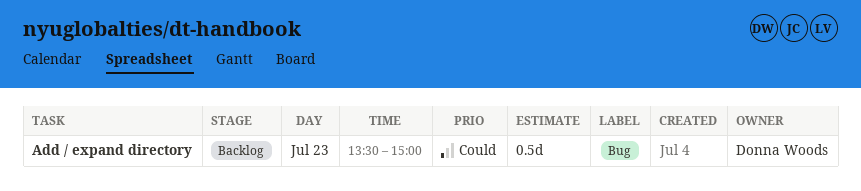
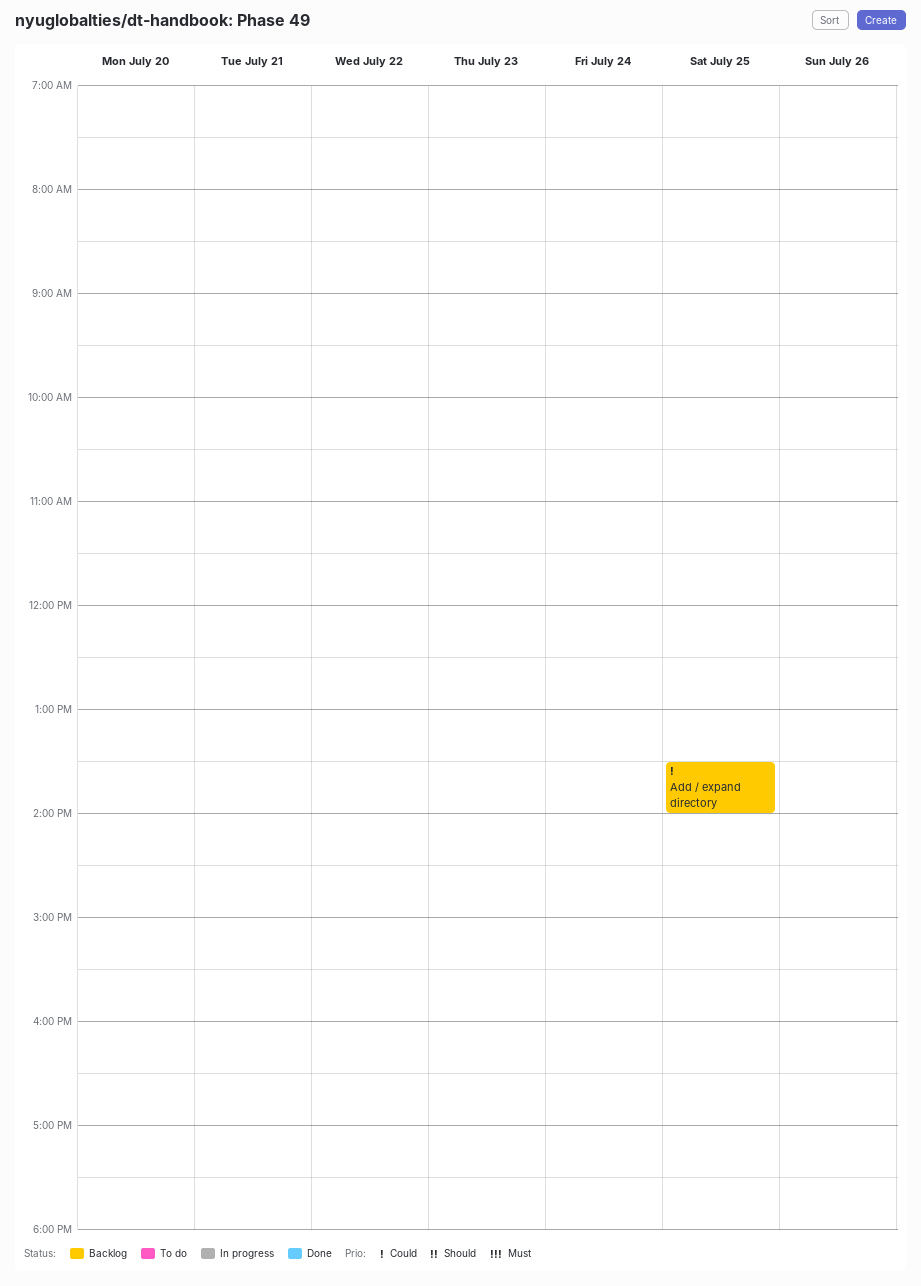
Add / expand directory, day: Jul 23 -> Jul 25
Add / expand directory, ends: 15:00 -> 14:00

